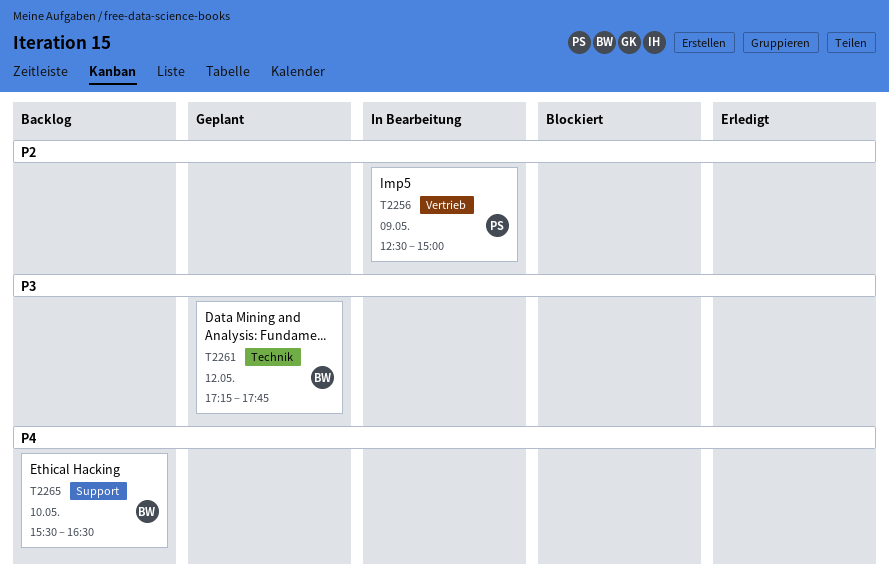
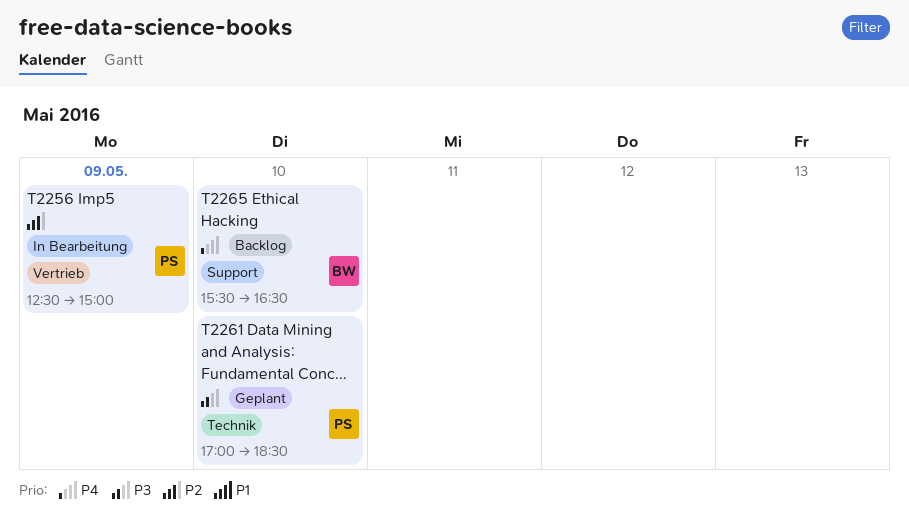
T2261, owner: BW -> PS
T2261, day: May 12 -> May 10
T2261, begins: 17:15 -> 17:00
T2261, ends: 17:45 -> 18:30

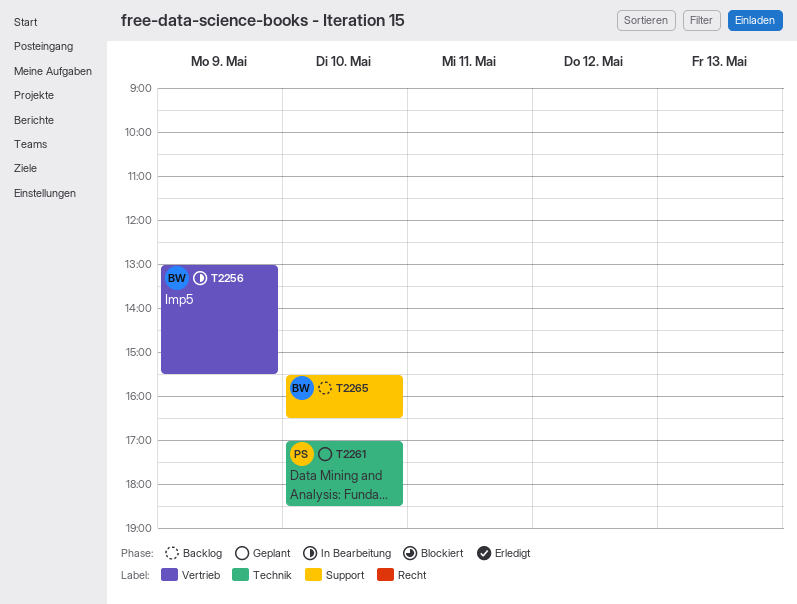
T2256, owner: PS -> BW
T2256, begins: 12:30 -> 13:00
T2256, ends: 15:00 -> 15:30

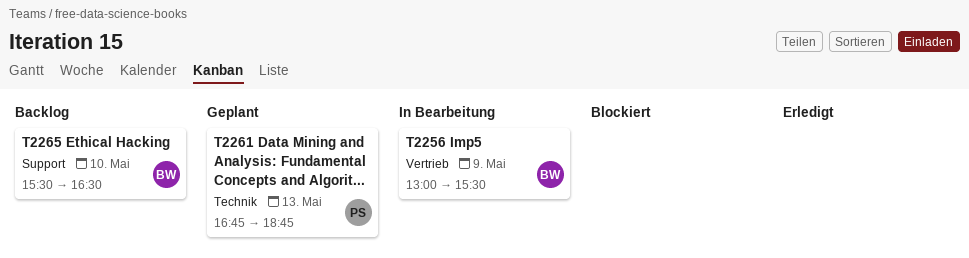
T2261, day: May 10 -> May 13
T2261, begins: 17:00 -> 16:45
T2261, ends: 18:30 -> 18:45

